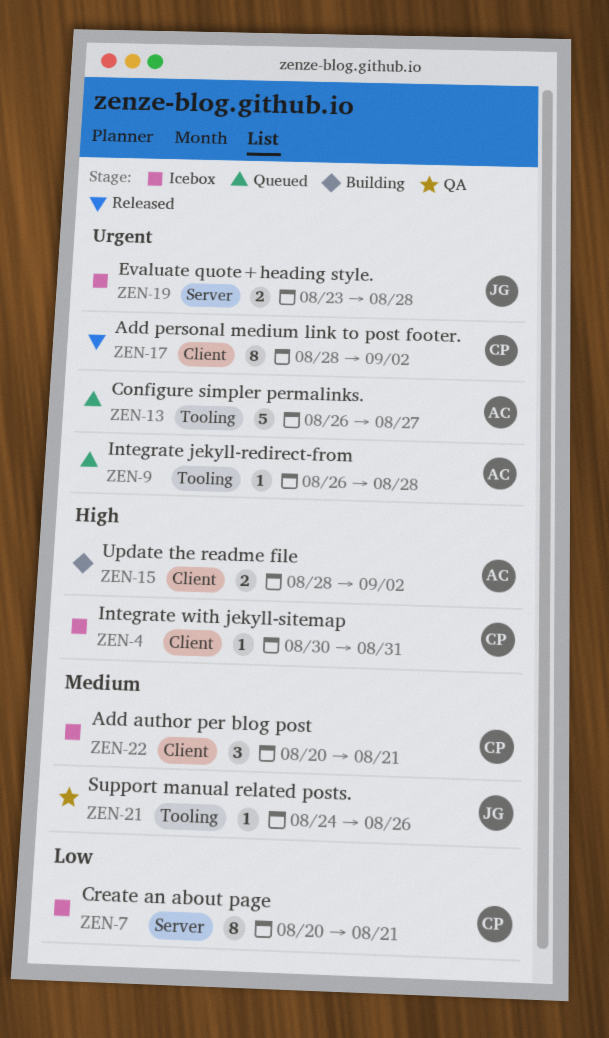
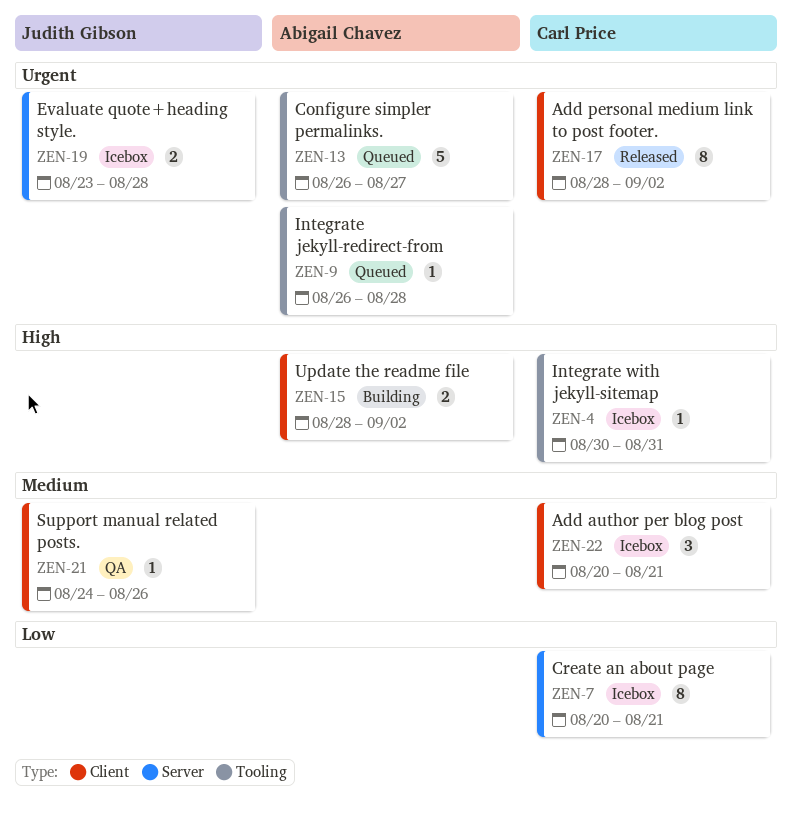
ZEN-4, label: Client -> Tooling
ZEN-21, label: Tooling -> Client

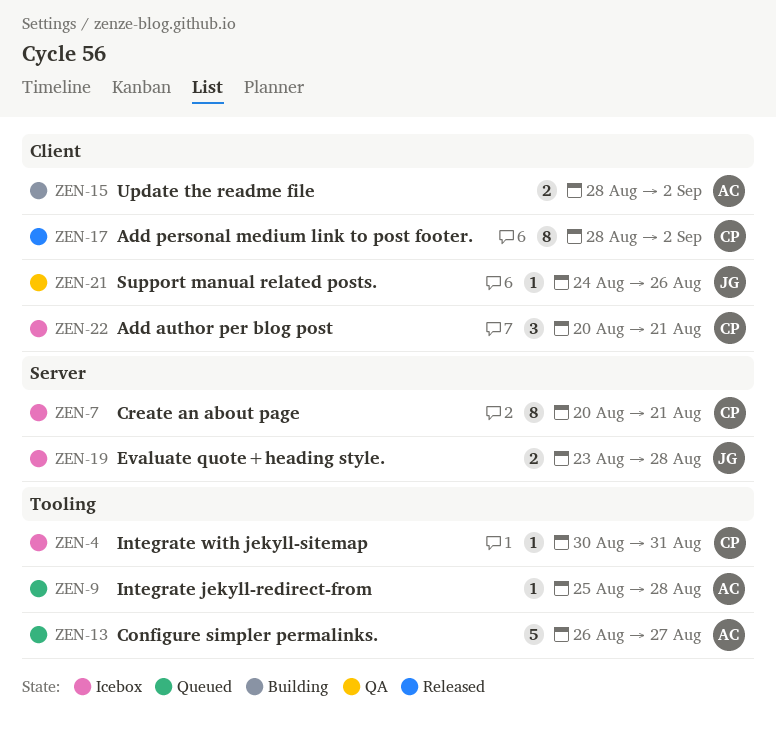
ZEN-9, start: Aug 26 -> Aug 25

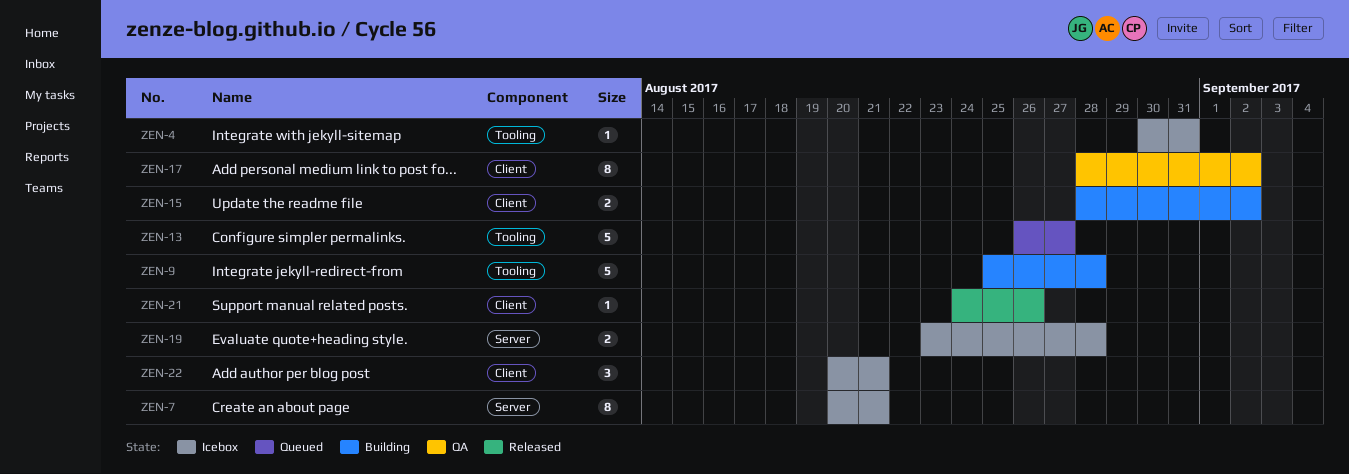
ZEN-9, status: Queued -> Building
ZEN-9, estimate: 1 -> 5
ZEN-17, status: Released -> QA
ZEN-21, status: QA -> Released

